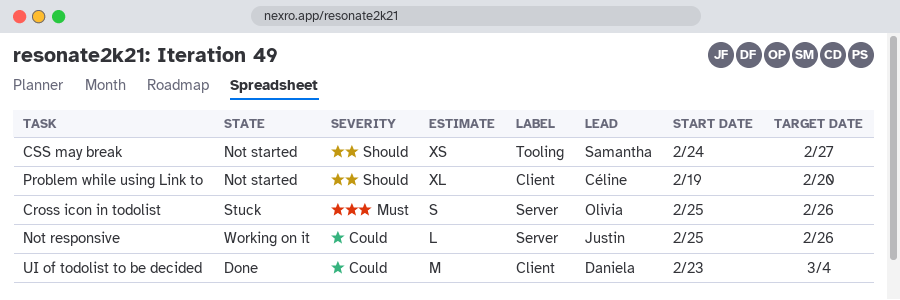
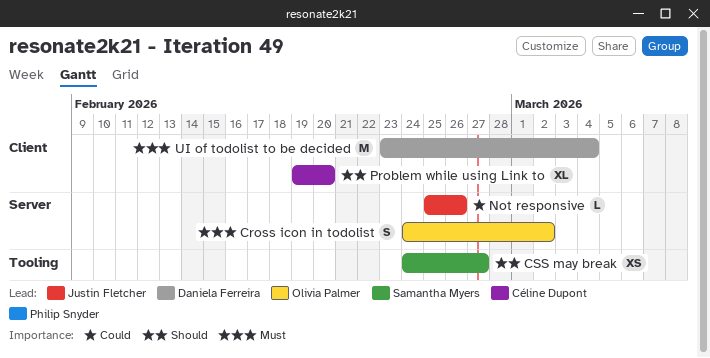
Cross icon in todolist, start: Feb 25 -> Feb 24
Cross icon in todolist, due: Feb 26 -> Mar 2
UI of todolist to be decided, priority: Could -> Must

